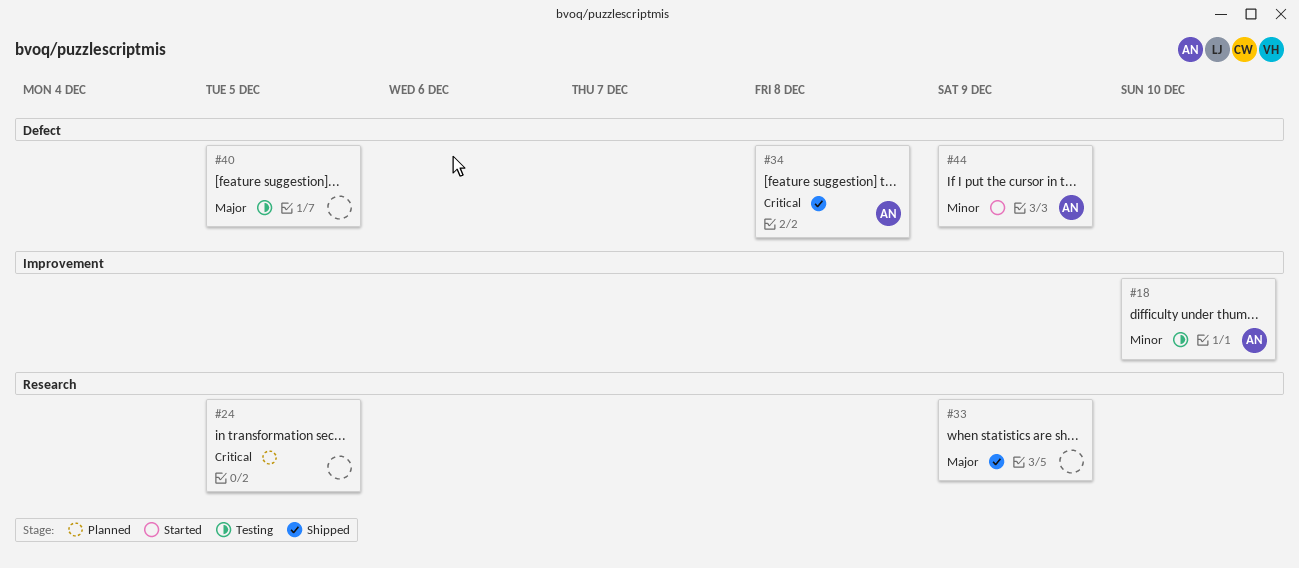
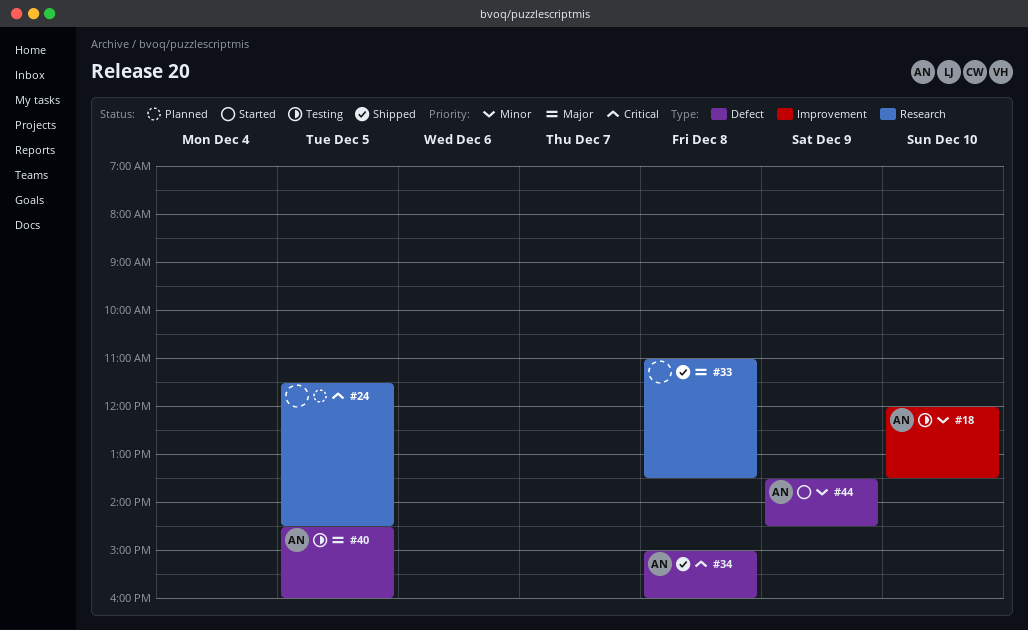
#33, day: Dec 9 -> Dec 8
#40, owner: none -> AN

